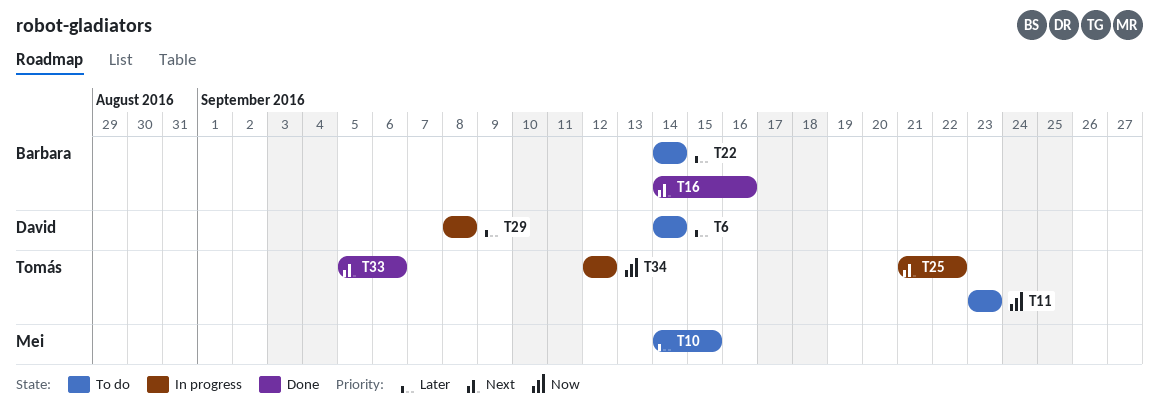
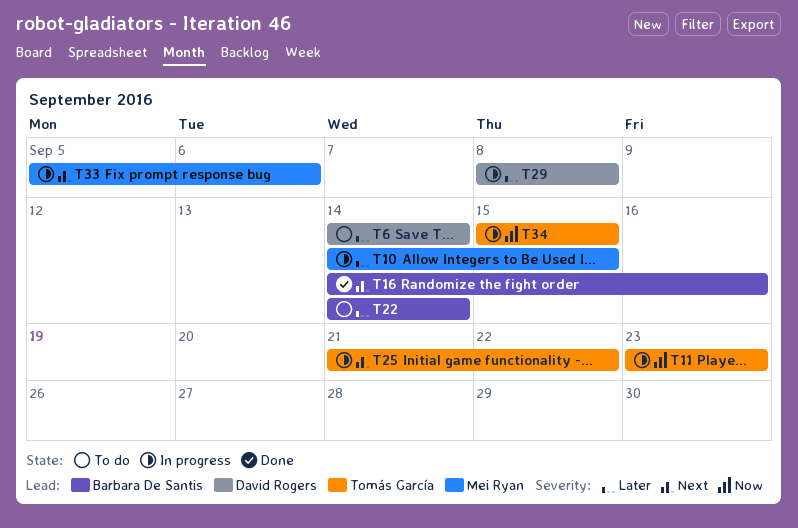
T10, status: To do -> In progress
T11, status: To do -> In progress
T33, status: Done -> In progress
T33, owner: Tomás García -> Mei Ryan
T34, start: Sep 12 -> Sep 15
T34, due: Sep 12 -> Sep 15

